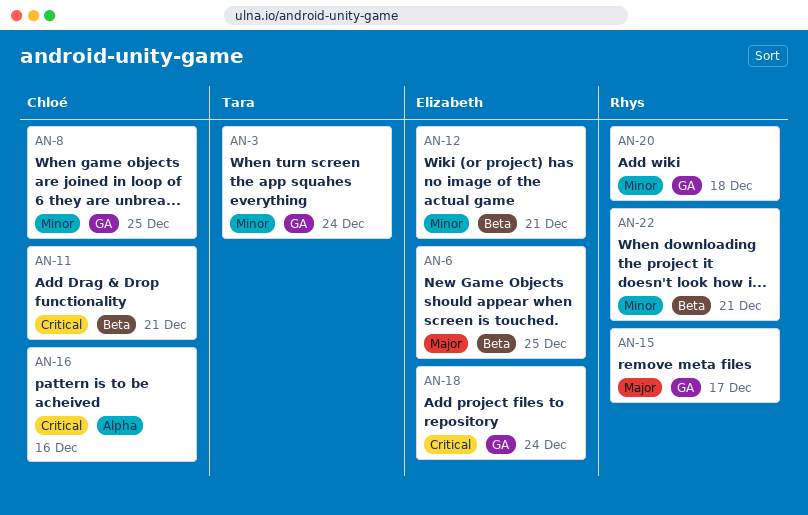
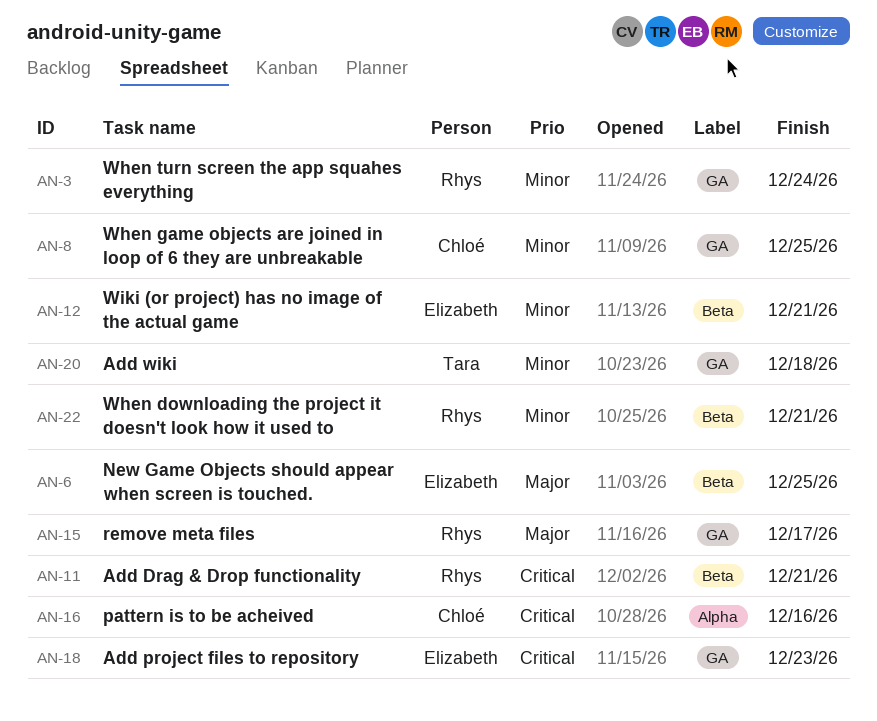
AN-3, owner: Tara -> Rhys
AN-11, owner: Chloé -> Rhys
AN-18, due: Dec 24 -> Dec 23
AN-20, owner: Rhys -> Tara

